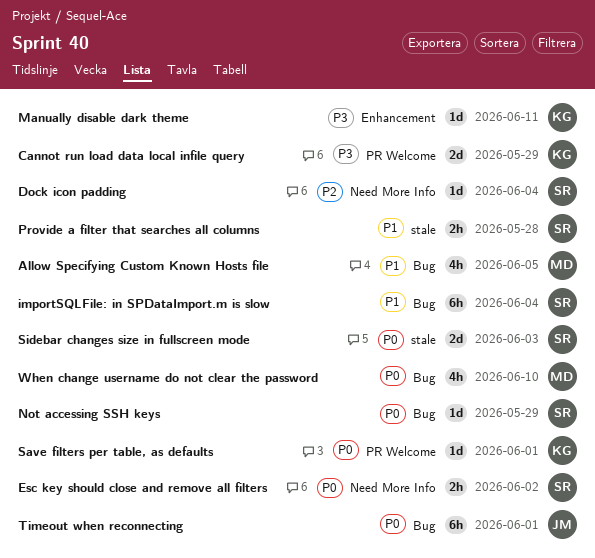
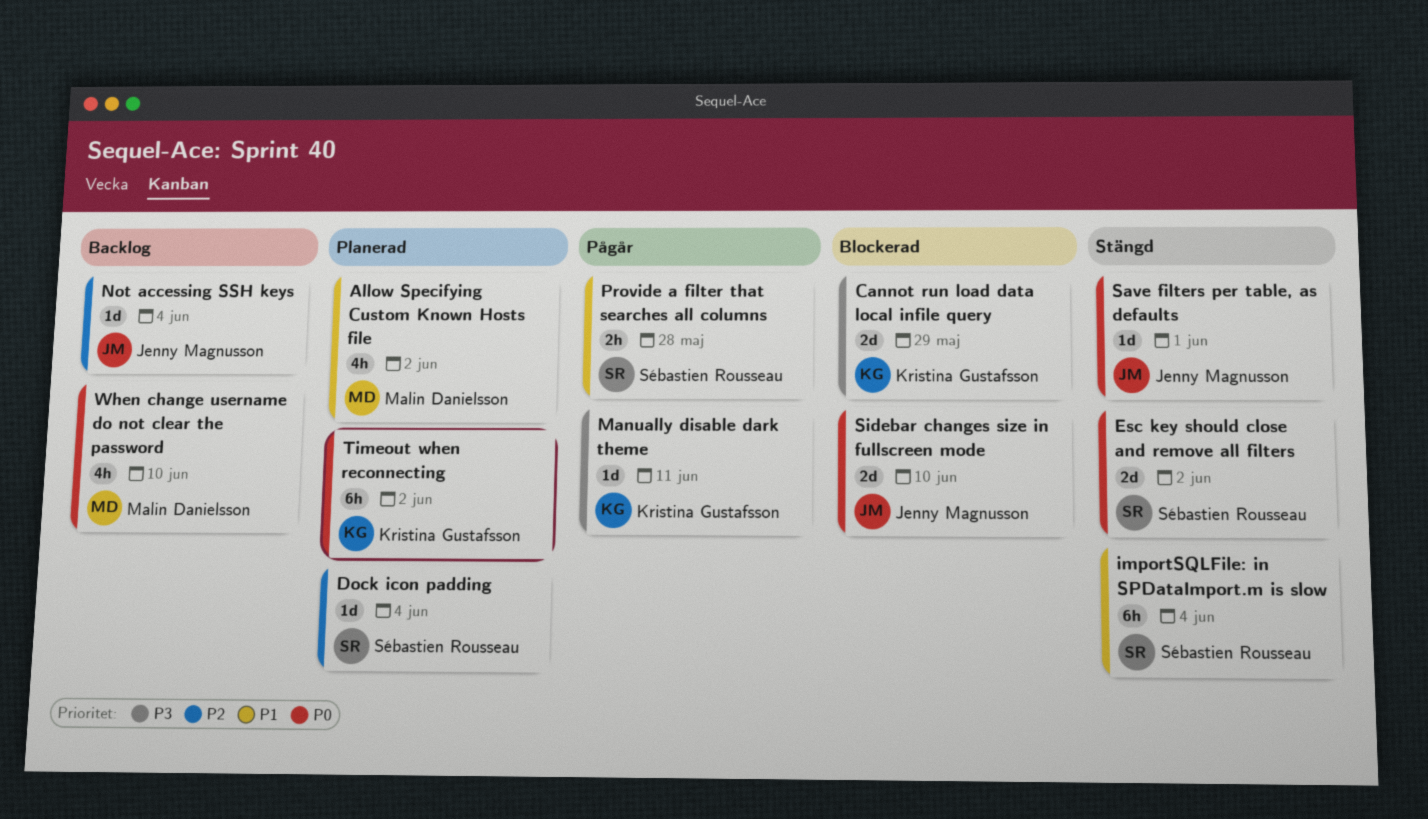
Allow Specifying Custom Known Hosts file, due: Jun 5 -> Jun 2
Esc key should close and remove all filters, estimate: 2h -> 2d
Not accessing SSH keys, owner: Sébastien Rousseau -> Jenny Magnusson
Not accessing SSH keys, priority: P0 -> P2
Not accessing SSH keys, due: May 29 -> Jun 4
Save filters per table, as defaults, owner: Kristina Gustafsson -> Jenny Magnusson
Sidebar changes size in fullscreen mode, owner: Sébastien Rousseau -> Jenny Magnusson
Sidebar changes size in fullscreen mode, due: Jun 3 -> Jun 10
Timeout when reconnecting, owner: Jenny Magnusson -> Kristina Gustafsson
Timeout when reconnecting, due: Jun 1 -> Jun 2

